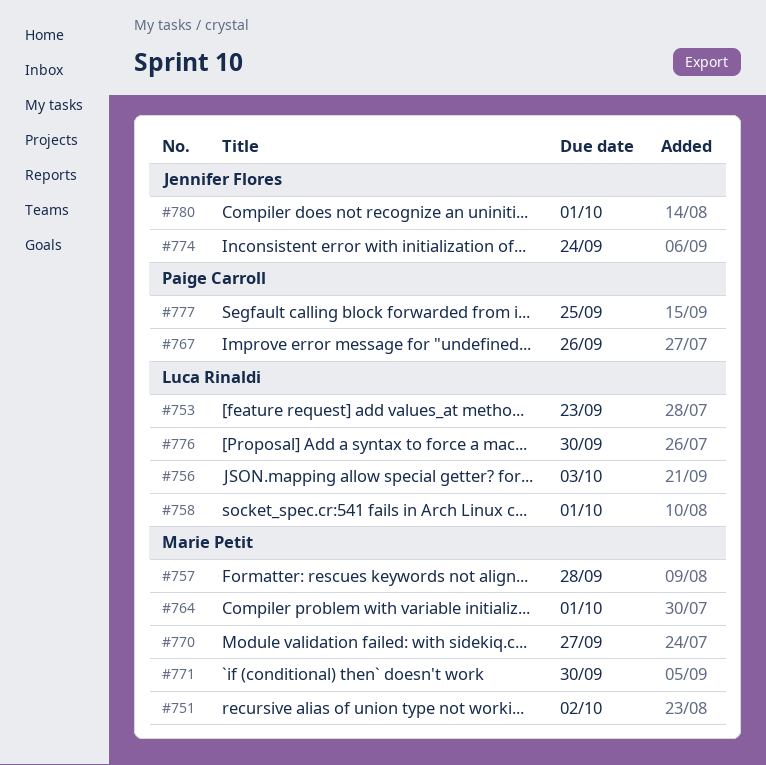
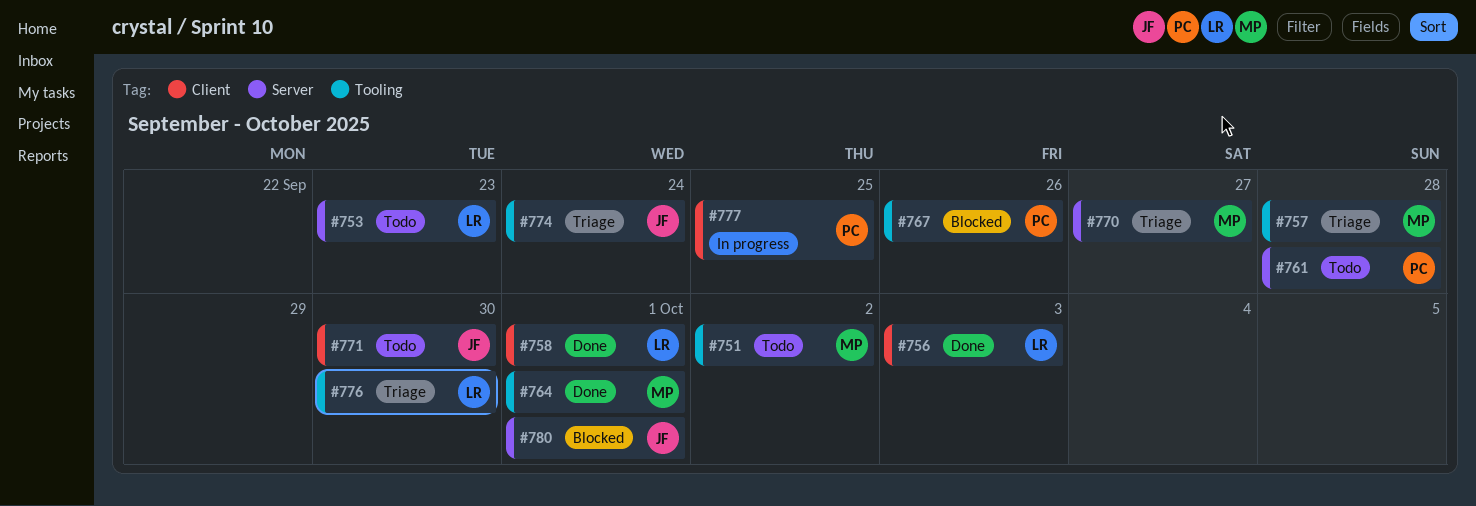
#761: none -> present
#771, owner: Marie Petit -> Jennifer Flores

